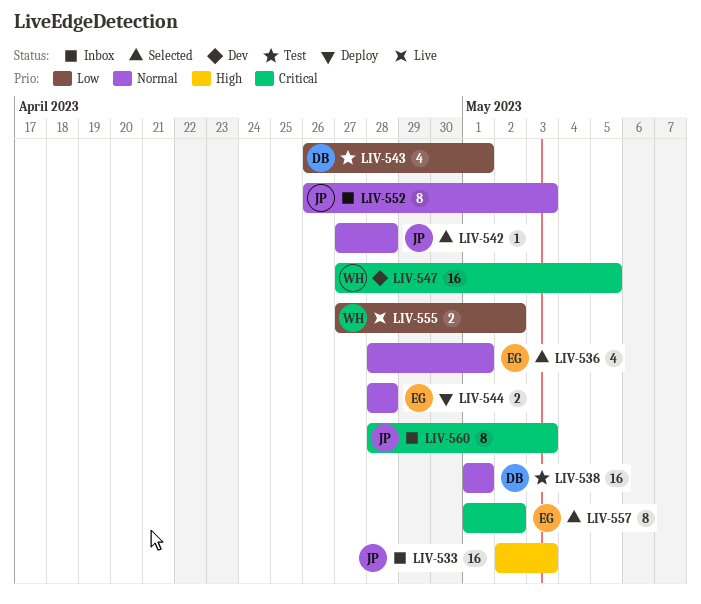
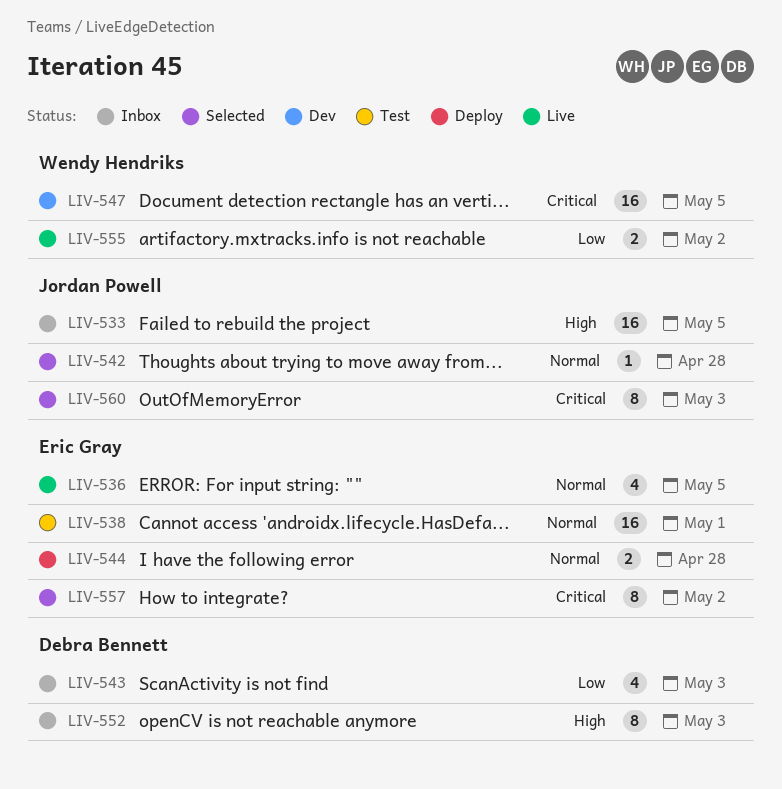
LIV-533, due: May 3 -> May 5
LIV-536, status: Selected -> Live
LIV-536, due: May 1 -> May 5
LIV-538, owner: Debra Bennett -> Eric Gray
LIV-543, status: Test -> Inbox
LIV-543, due: May 1 -> May 3
LIV-552, owner: Jordan Powell -> Debra Bennett
LIV-552, priority: Normal -> High
LIV-560, status: Inbox -> Selected

